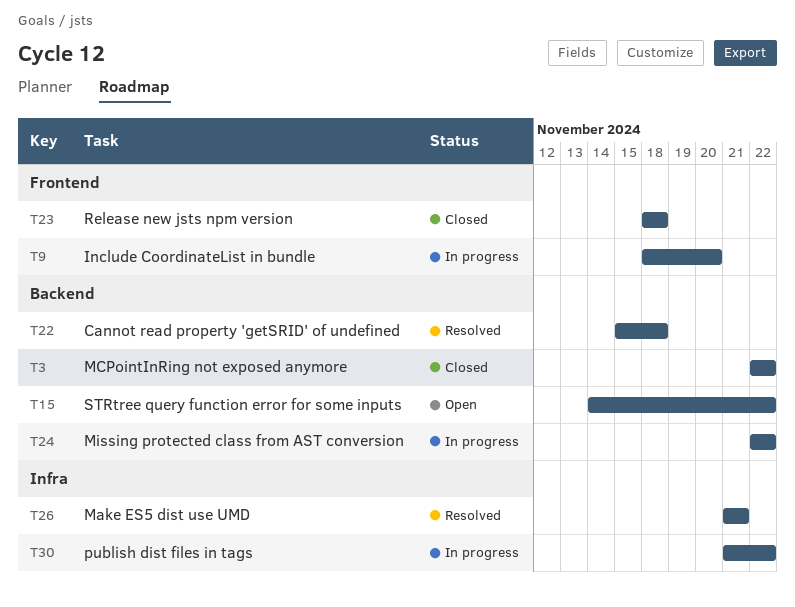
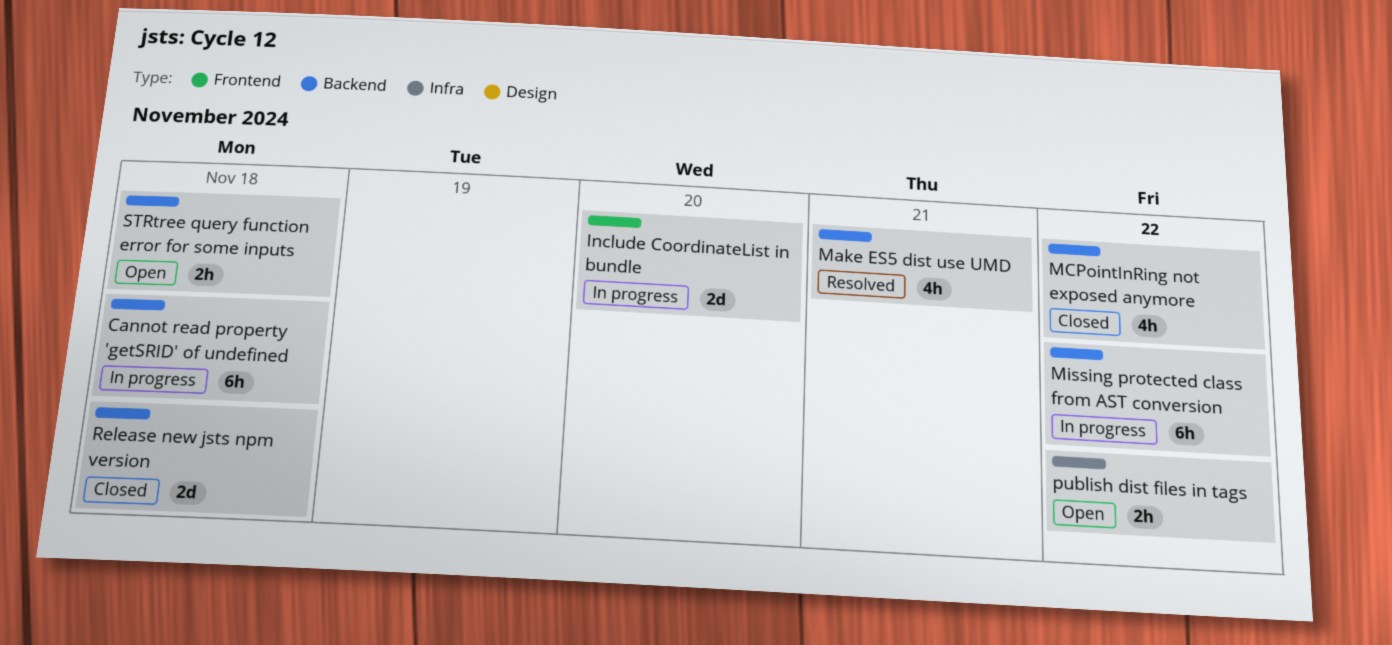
Cannot read property 'getSRID' of undefined, status: Resolved -> In progress
Make ES5 dist use UMD, label: Infra -> Backend
publish dist files in tags, status: In progress -> Open
Release new jsts npm version, label: Frontend -> Backend
STRtree query function error for some inputs, due: Nov 22 -> Nov 18

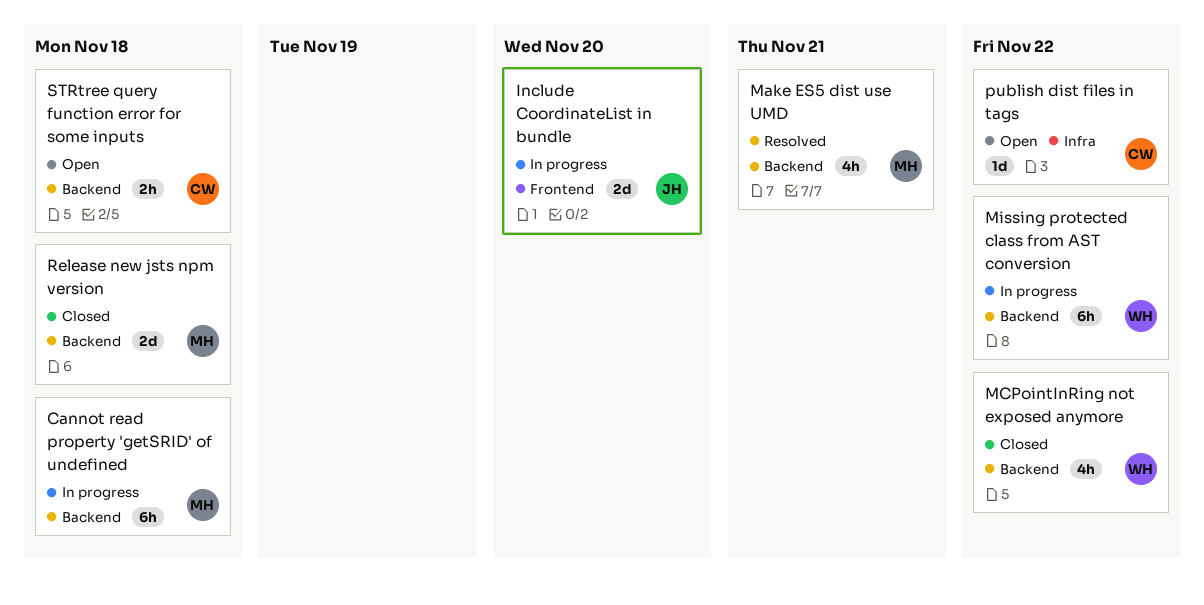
publish dist files in tags, estimate: 2h -> 1d

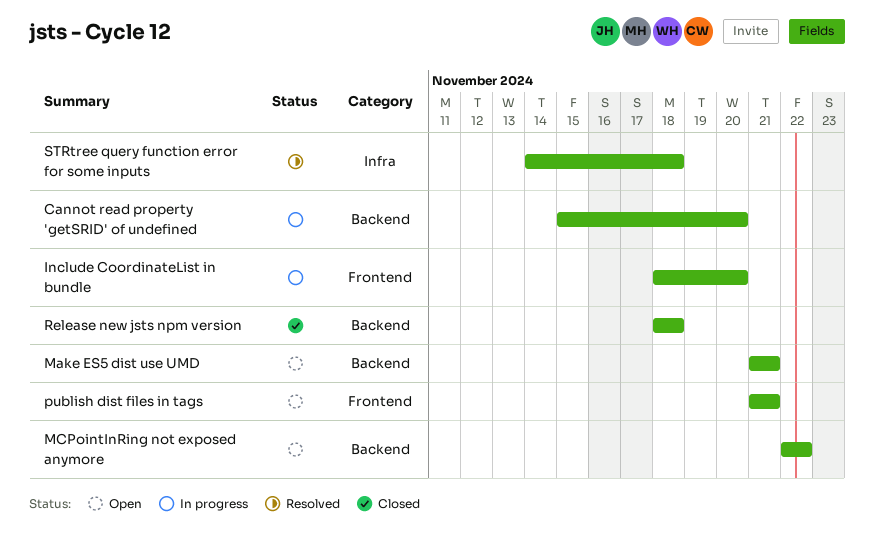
Cannot read property 'getSRID' of undefined, due: Nov 18 -> Nov 20
Make ES5 dist use UMD, status: Resolved -> Open
MCPointInRing not exposed anymore, status: Closed -> Open
Missing protected class from AST conversion: present -> none
publish dist files in tags, label: Infra -> Frontend
publish dist files in tags, due: Nov 22 -> Nov 21
STRtree query function error for some inputs, status: Open -> Resolved
STRtree query function error for some inputs, label: Backend -> Infra

